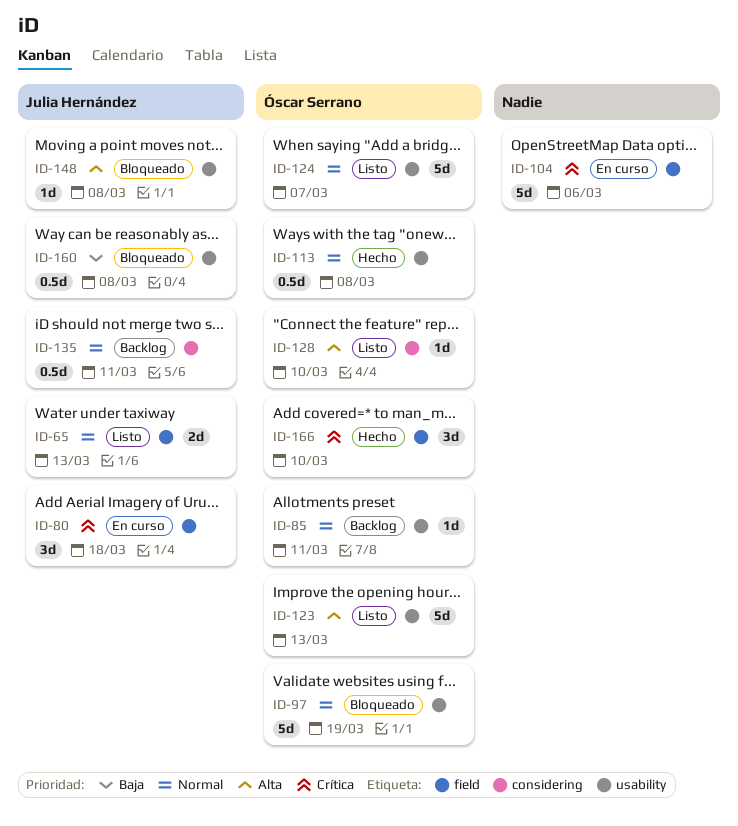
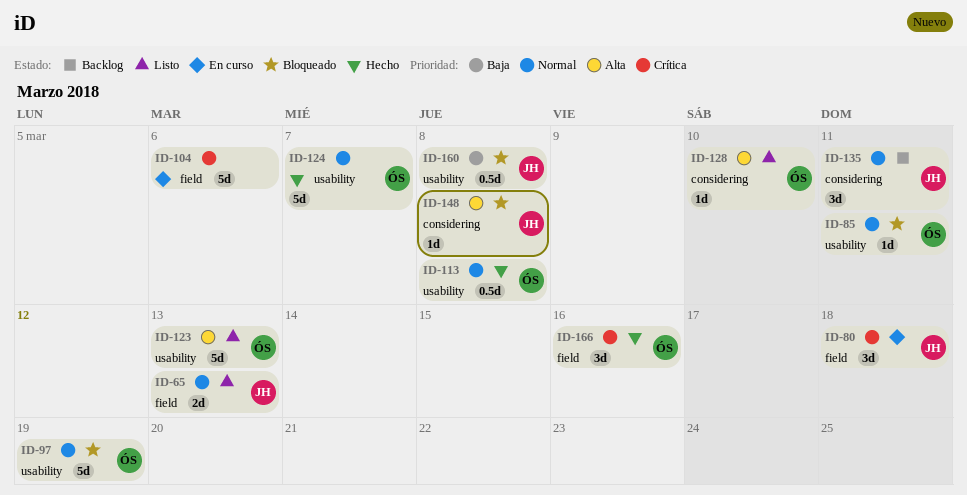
ID-85, status: Backlog -> Bloqueado
ID-124, status: Listo -> Hecho
ID-135, estimate: 0.5d -> 3d
ID-148, label: usability -> considering
ID-166, due: Mar 10 -> Mar 16

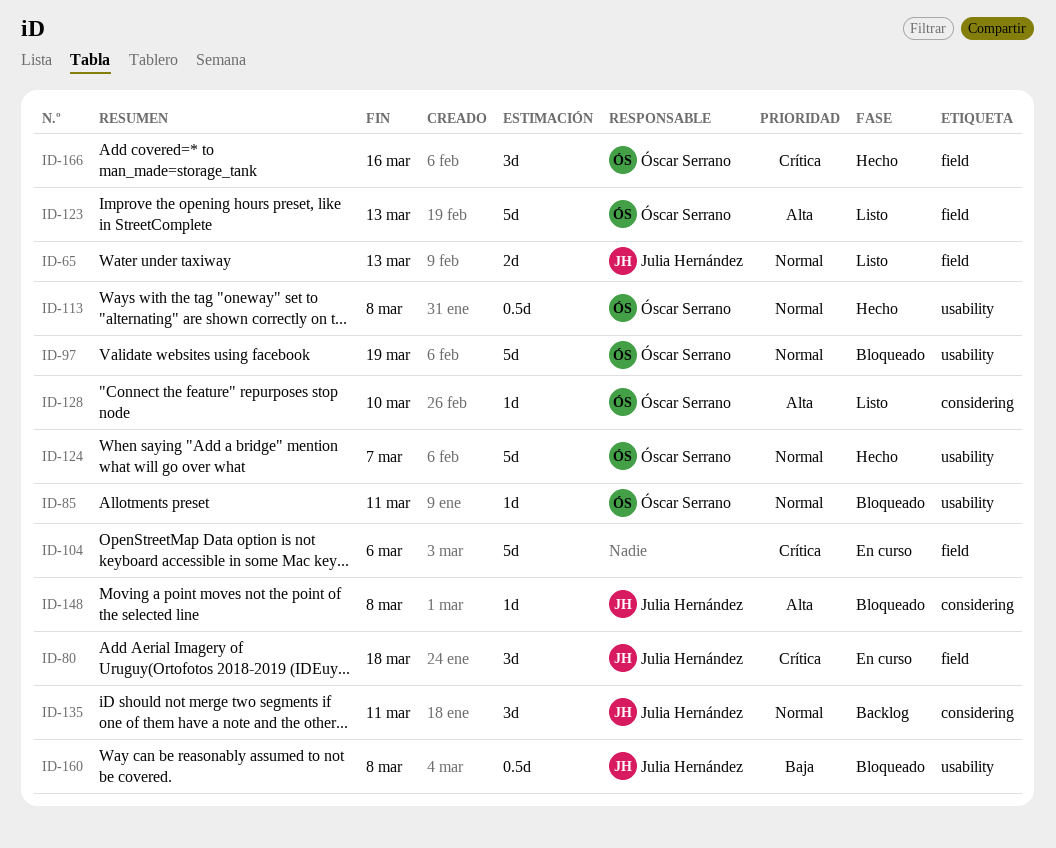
ID-123, label: usability -> field

